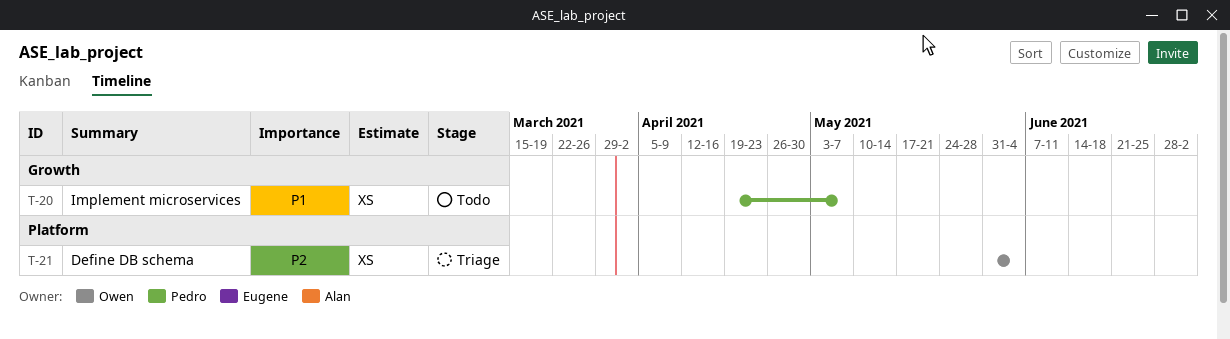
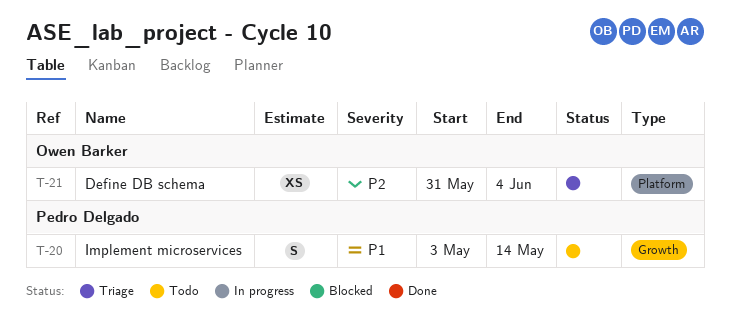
T-20, estimate: XS -> S
T-20, start: Apr 19 -> May 3
T-20, due: May 7 -> May 14

